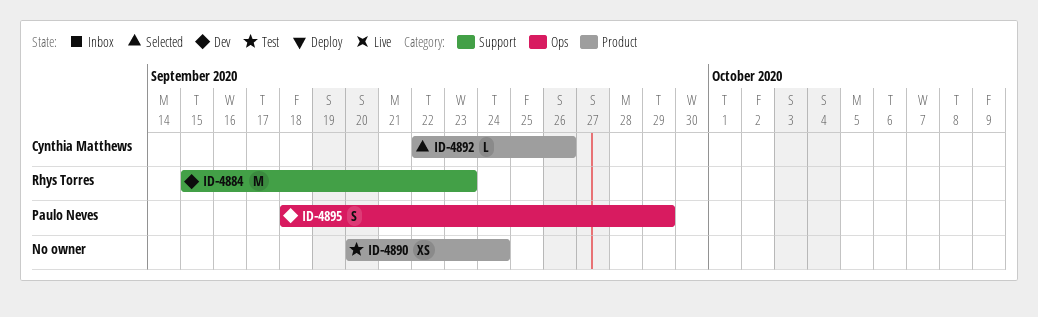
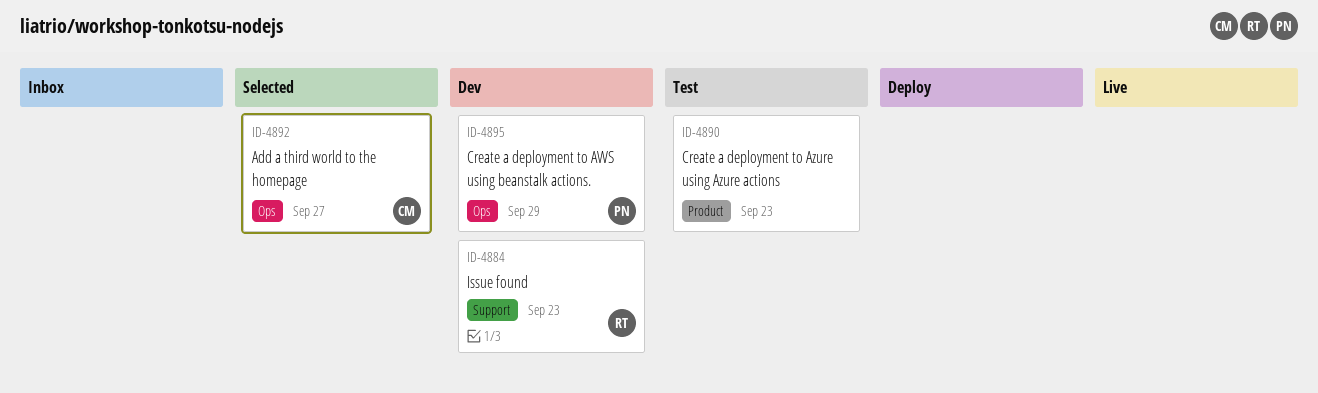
ID-4890, due: Sep 24 -> Sep 23
ID-4892, label: Product -> Ops
ID-4892, due: Sep 26 -> Sep 27

